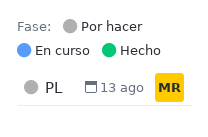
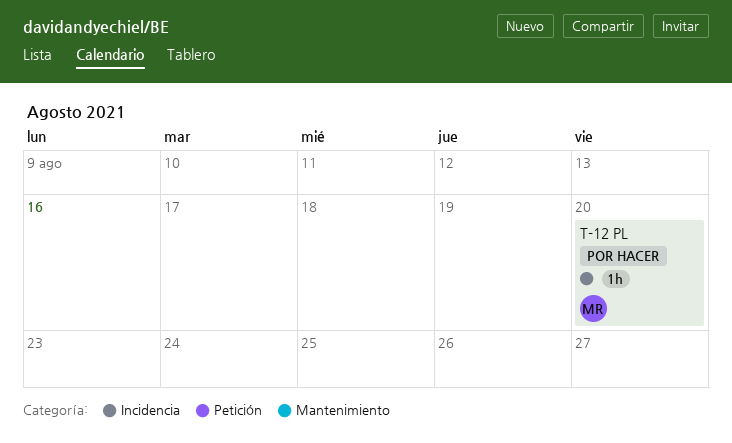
PL, due: Aug 13 -> Aug 20

